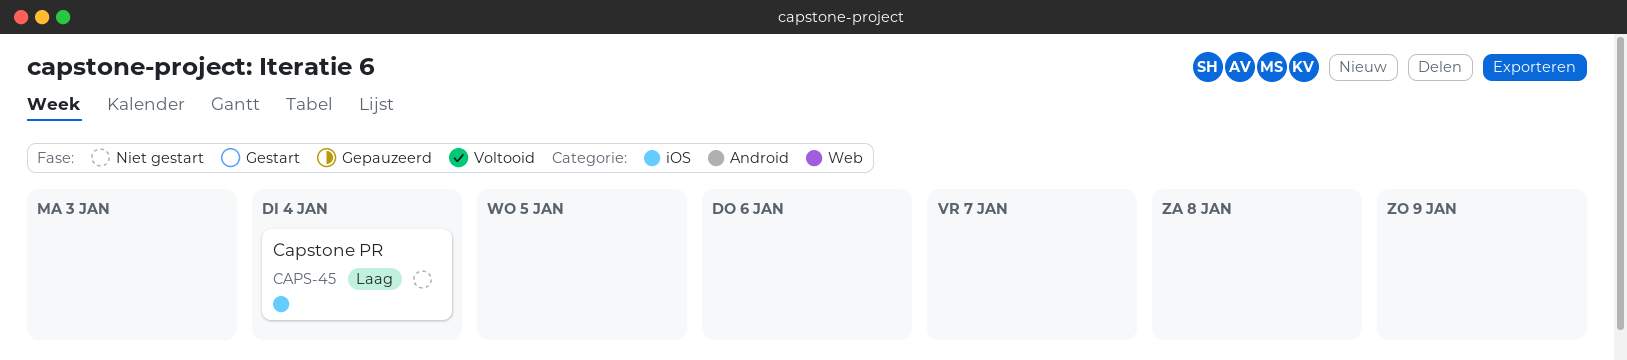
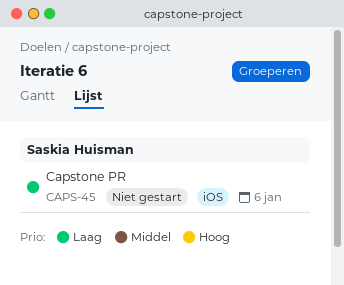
CAPS-45, due: Jan 4 -> Jan 6

